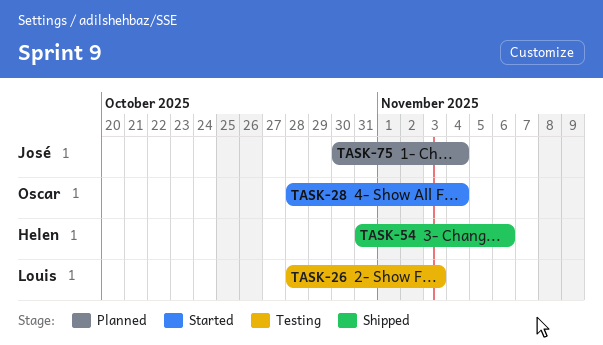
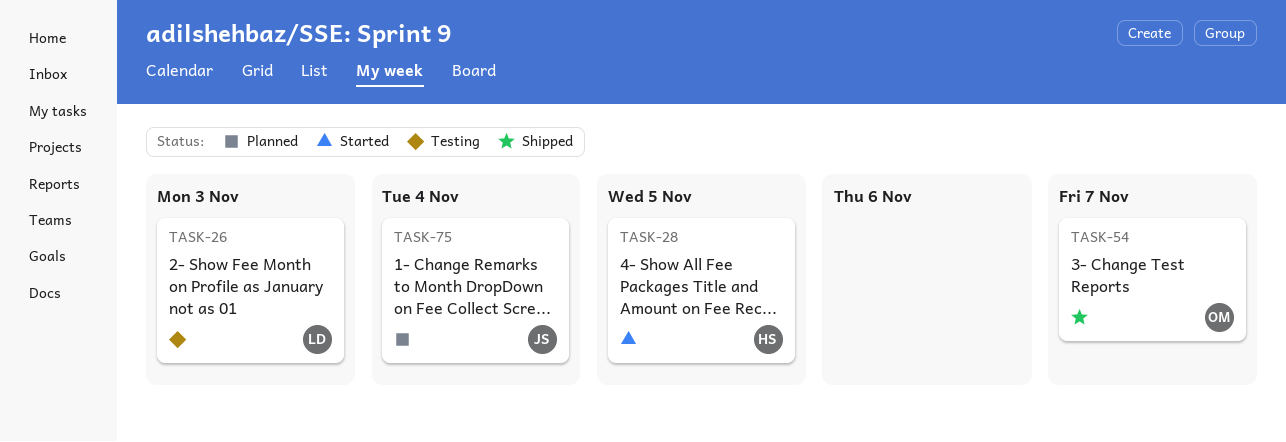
TASK-28, owner: Oscar -> Helen
TASK-28, due: Nov 4 -> Nov 5
TASK-54, owner: Helen -> Oscar
TASK-54, due: Nov 6 -> Nov 7

